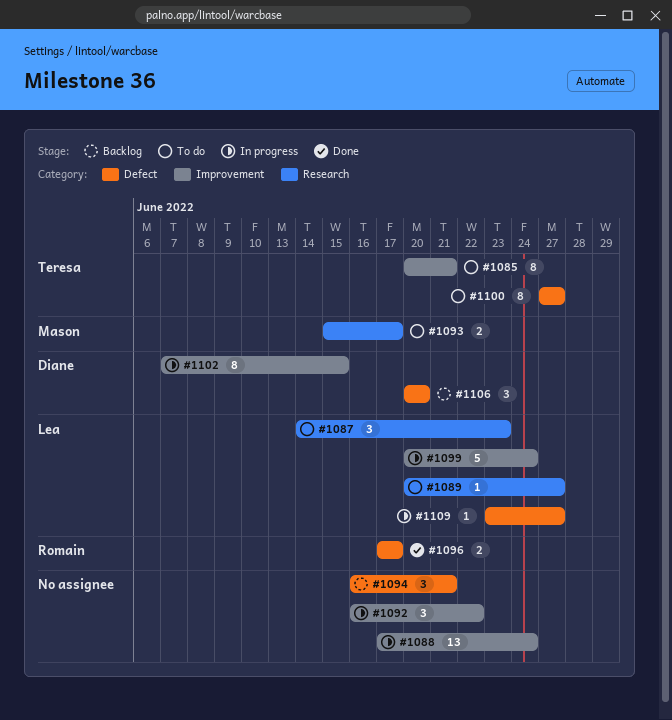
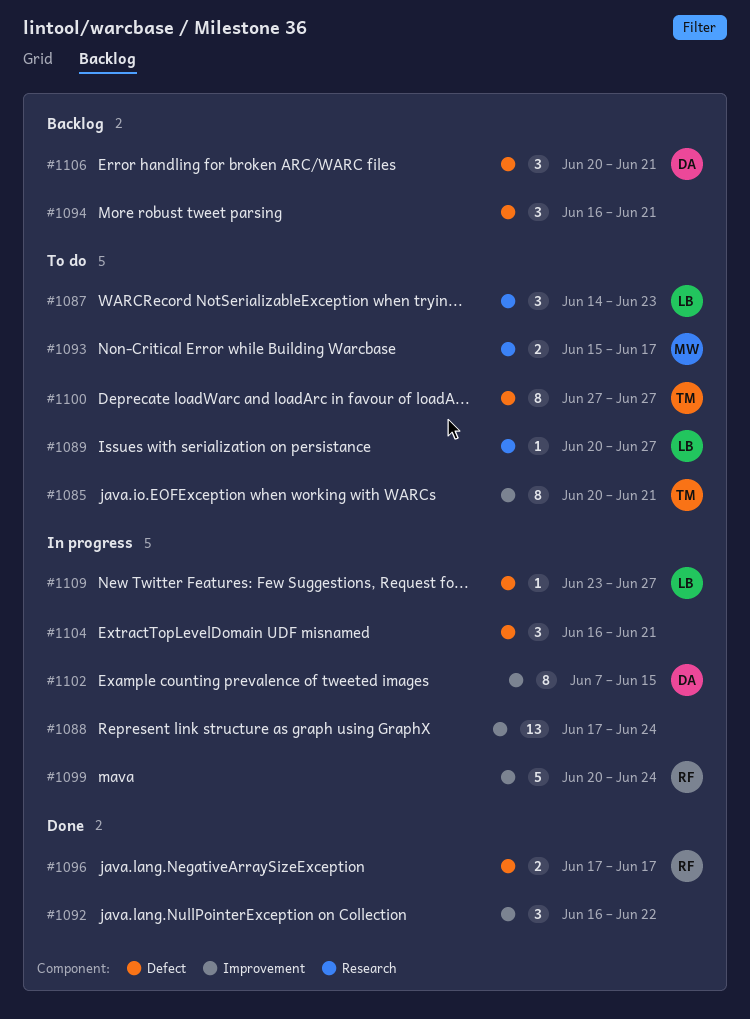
#1092, status: In progress -> Done
#1099, owner: Lea -> Romain
#1104: none -> present
#1106, due: Jun 20 -> Jun 21

